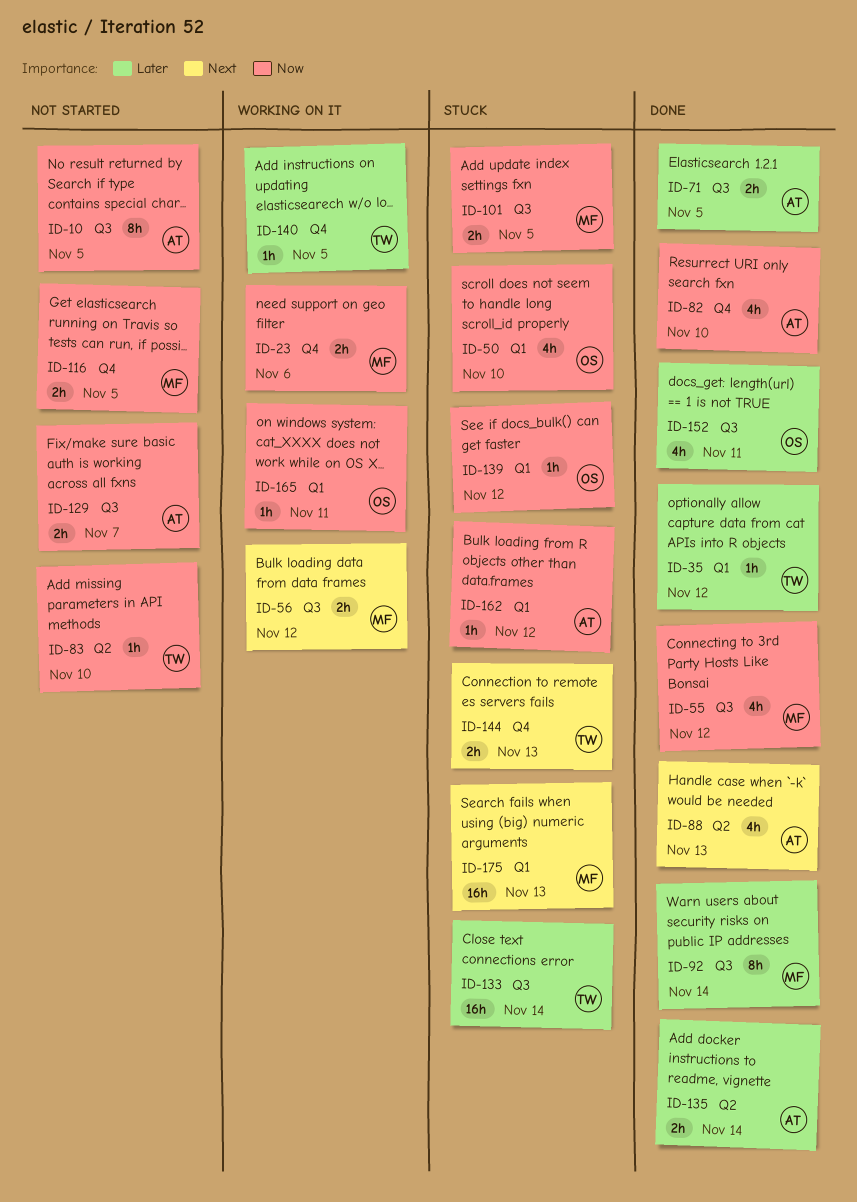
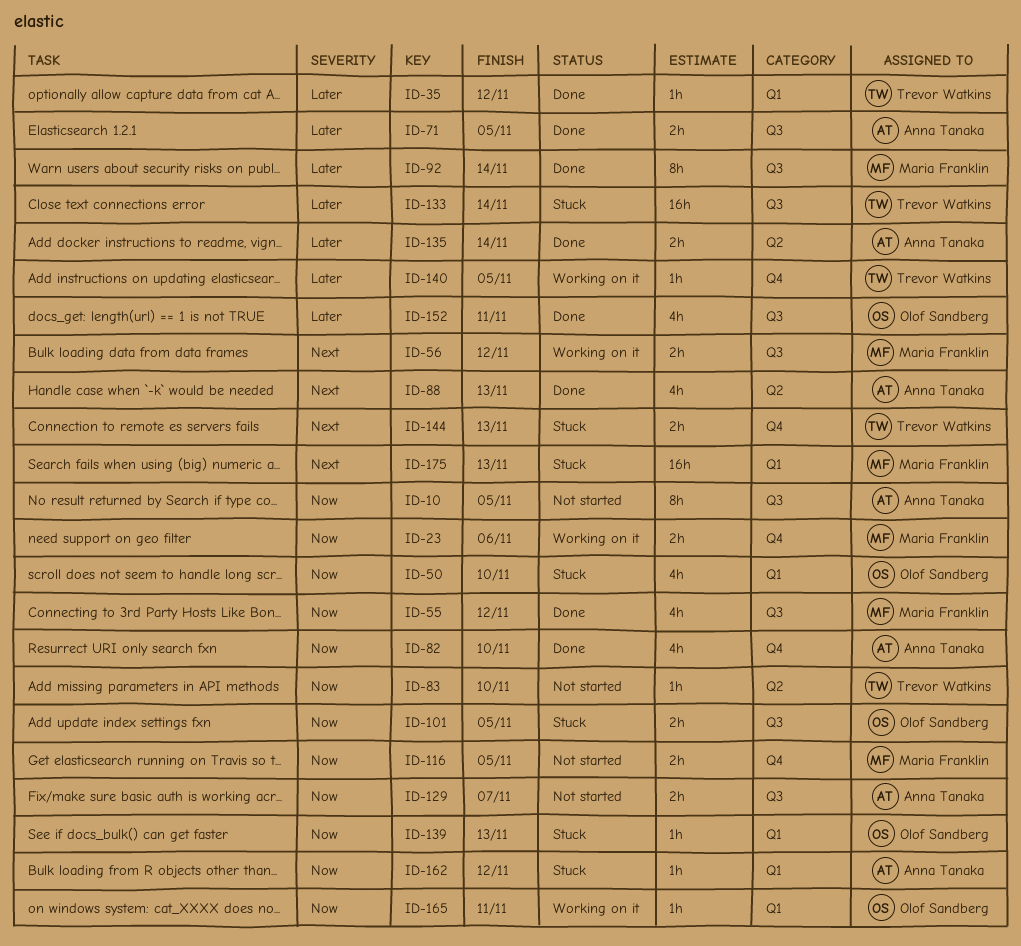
ID-101, owner: Maria Franklin -> Olof Sandberg
ID-139, due: Nov 12 -> Nov 13

